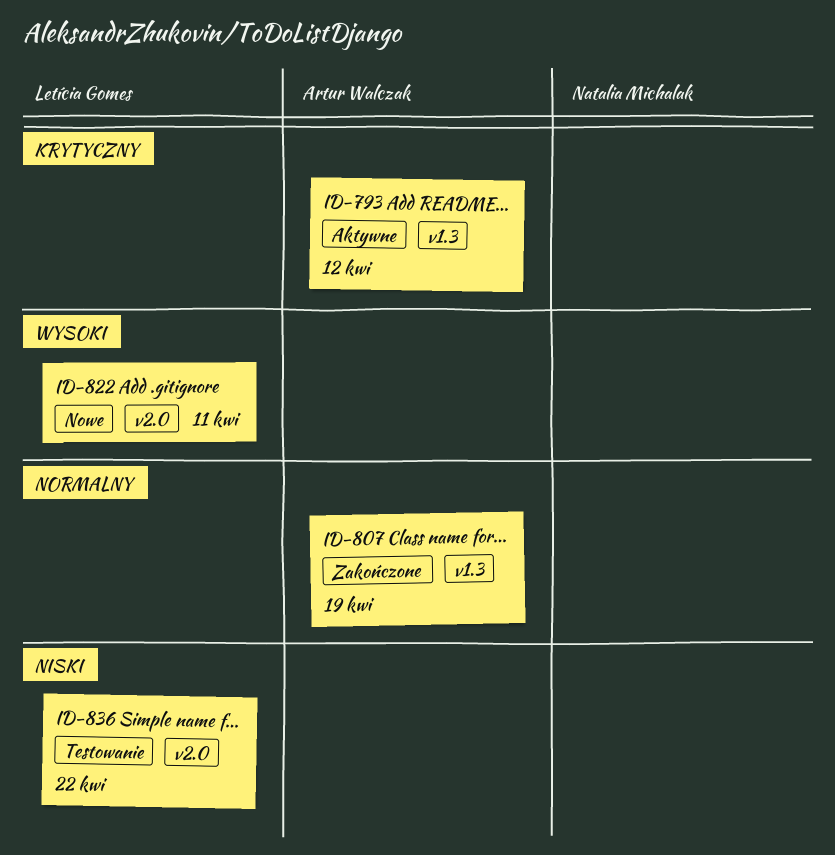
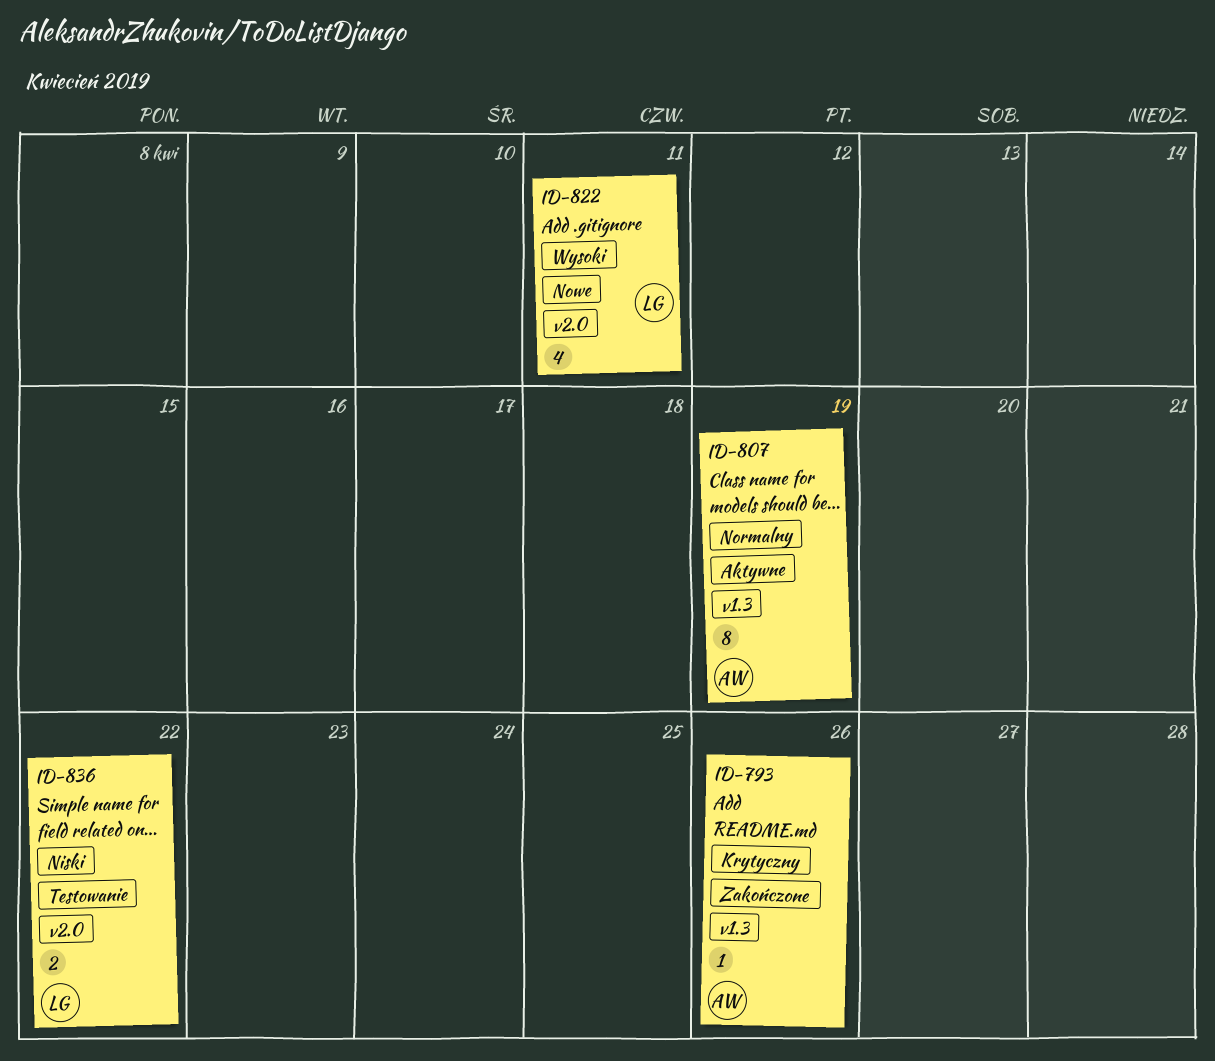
ID-793, status: Aktywne -> Zakończone
ID-793, due: Apr 12 -> Apr 26
ID-807, status: Zakończone -> Aktywne

